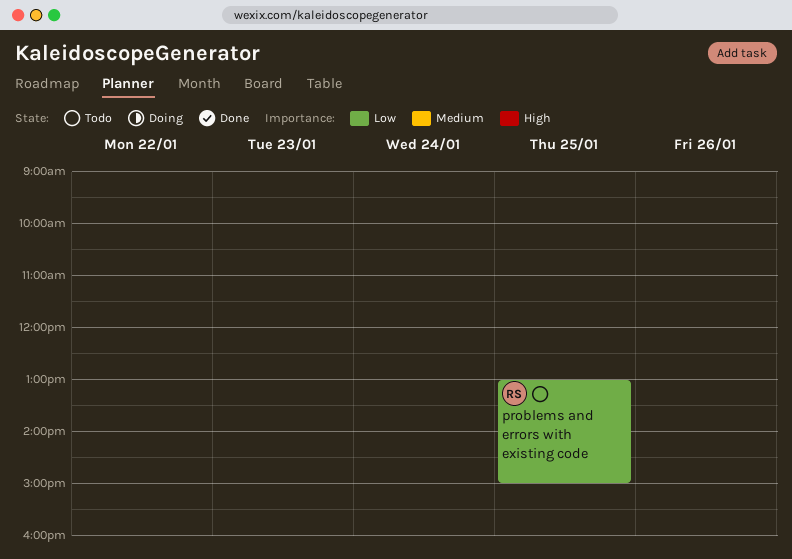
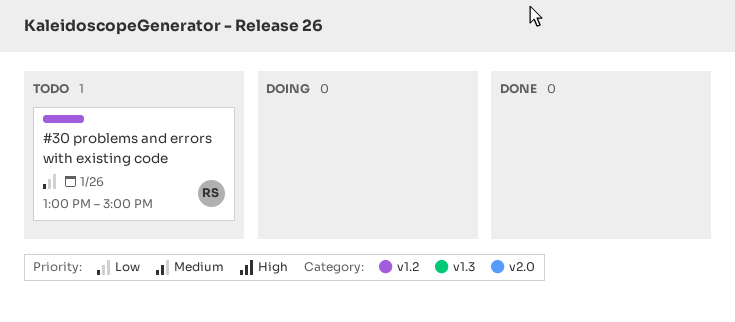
problems and errors with existing code, day: Jan 25 -> Jan 26

